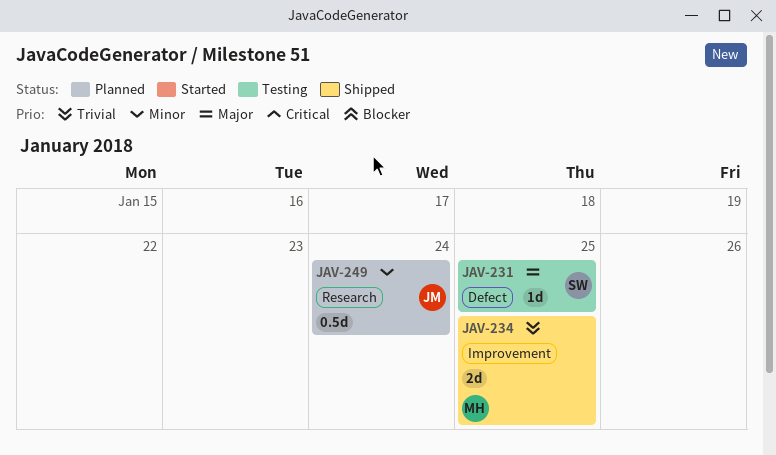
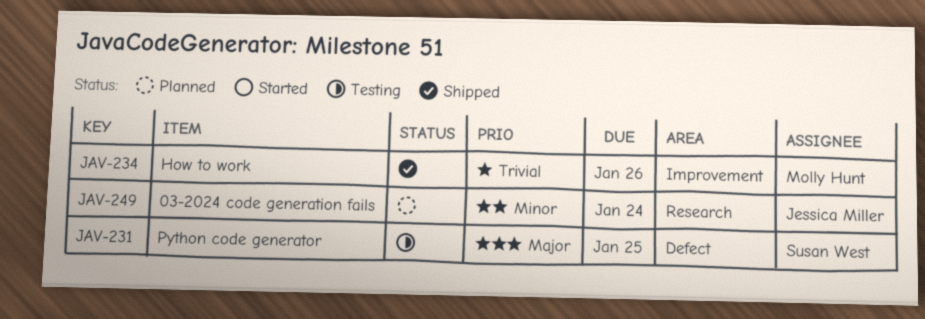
JAV-234, due: Jan 25 -> Jan 26

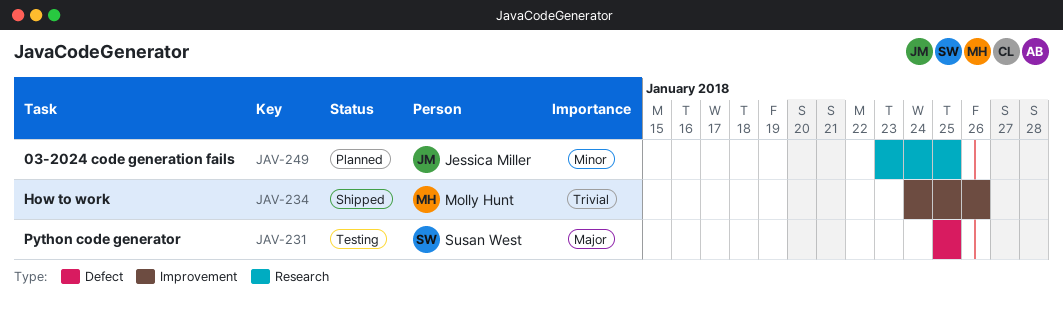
JAV-249, due: Jan 24 -> Jan 25

